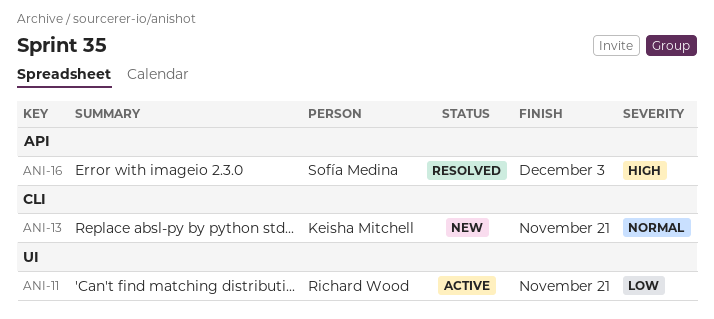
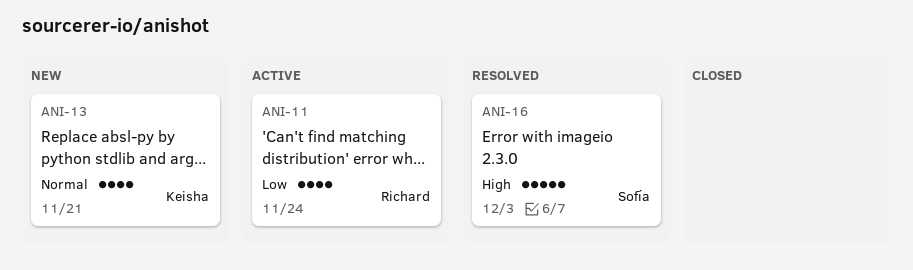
ANI-11, due: Nov 21 -> Nov 24

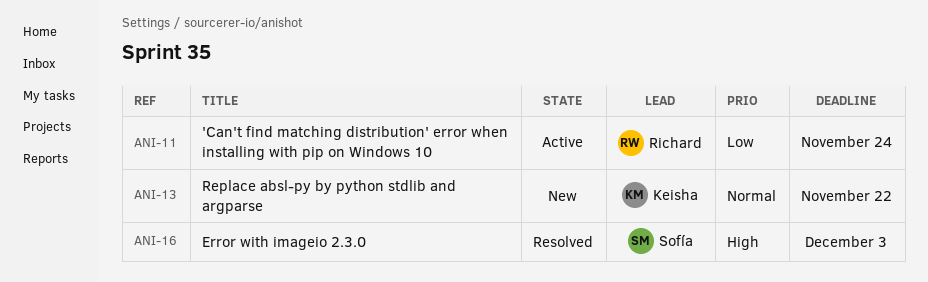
ANI-13, due: Nov 21 -> Nov 22

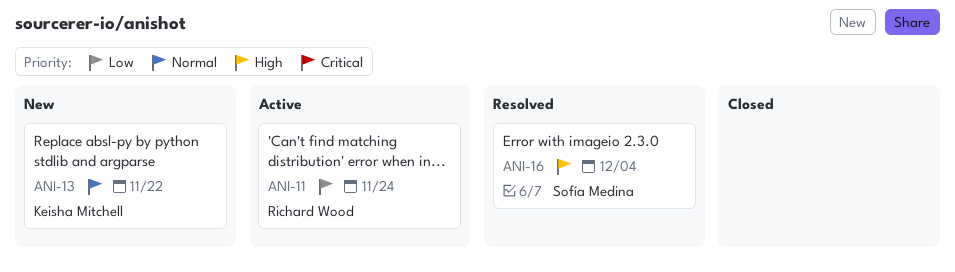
ANI-16, due: Dec 3 -> Dec 4

